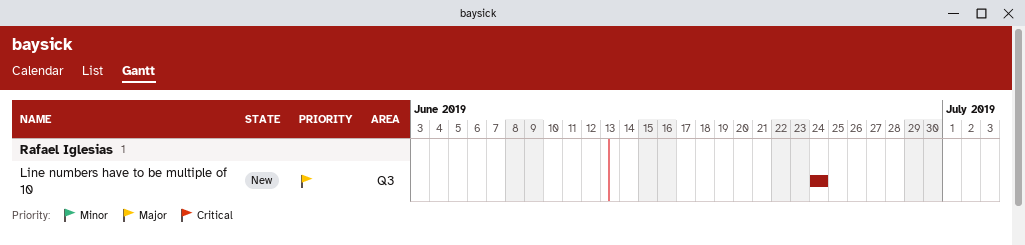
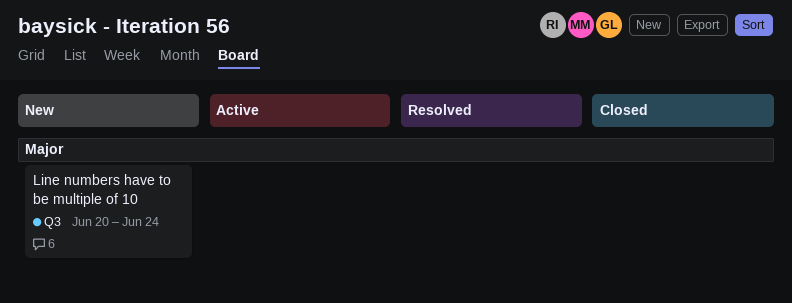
Line numbers have to be multiple of 10, start: Jun 24 -> Jun 20

